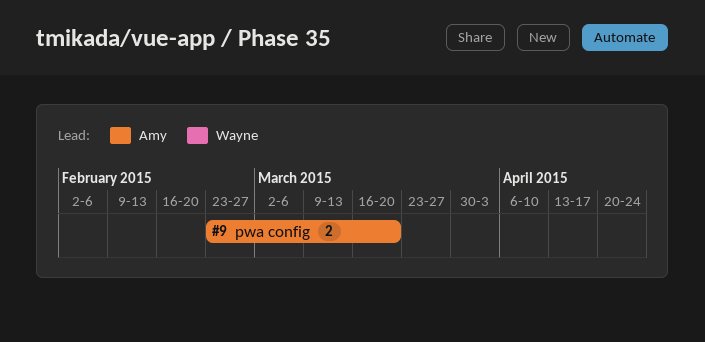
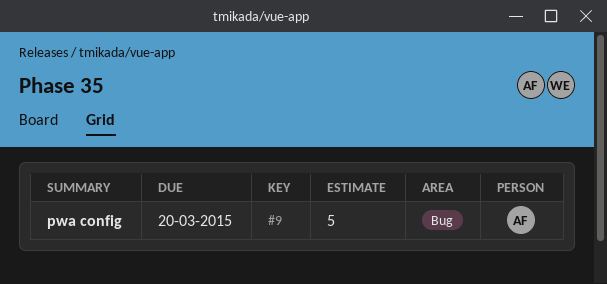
#9, estimate: 2 -> 5

